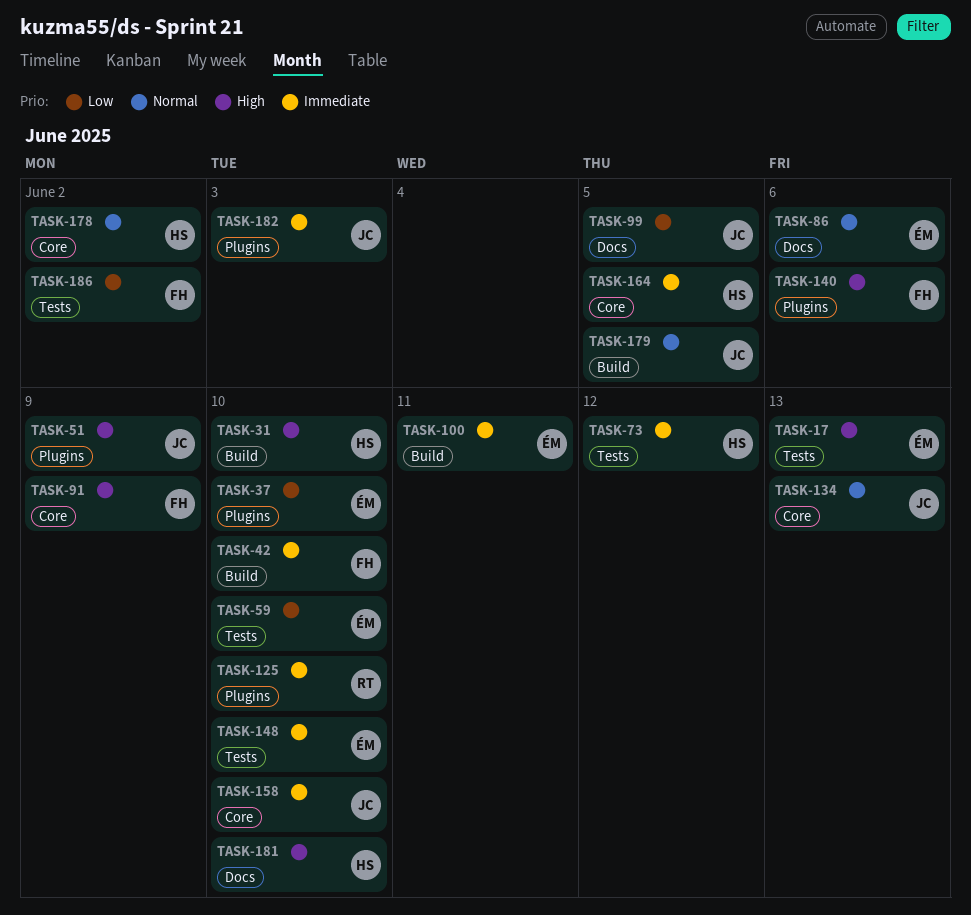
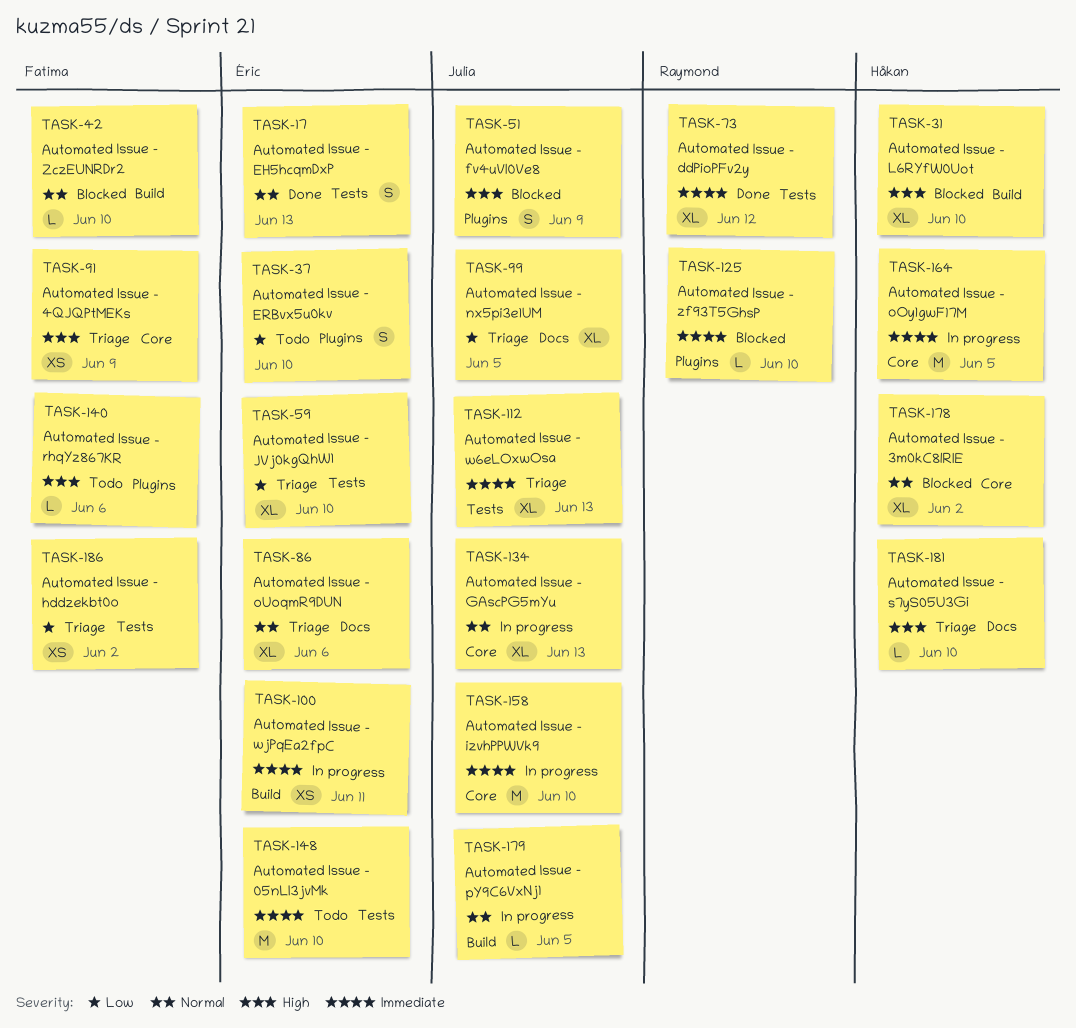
TASK-17, priority: High -> Normal
TASK-42, priority: Immediate -> Normal
TASK-73, owner: Håkan -> Raymond
TASK-112: none -> present
TASK-182: present -> none

